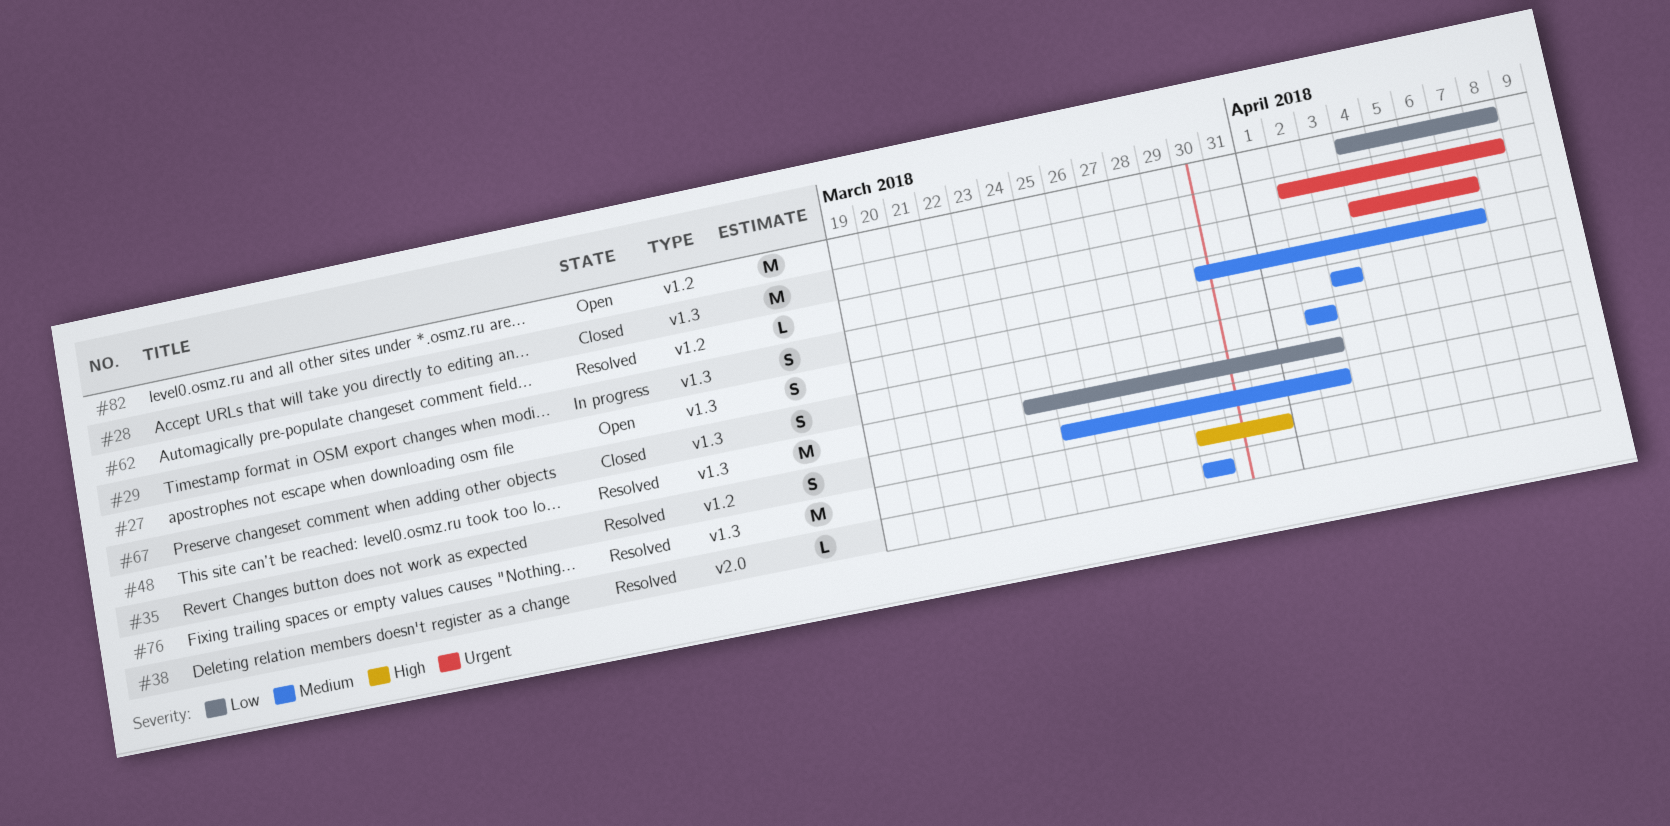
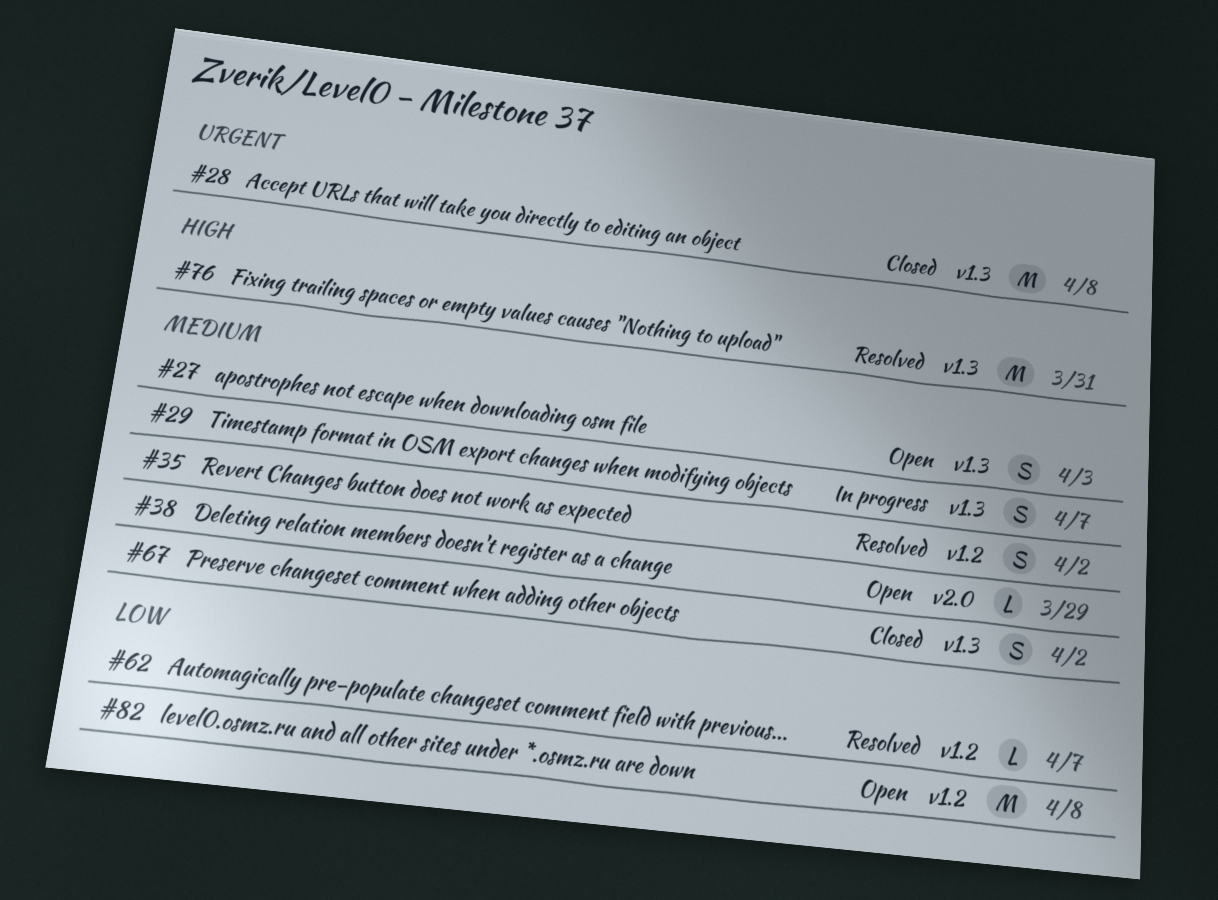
#38, status: Resolved -> Open
#48: present -> none
#62, priority: Urgent -> Low

